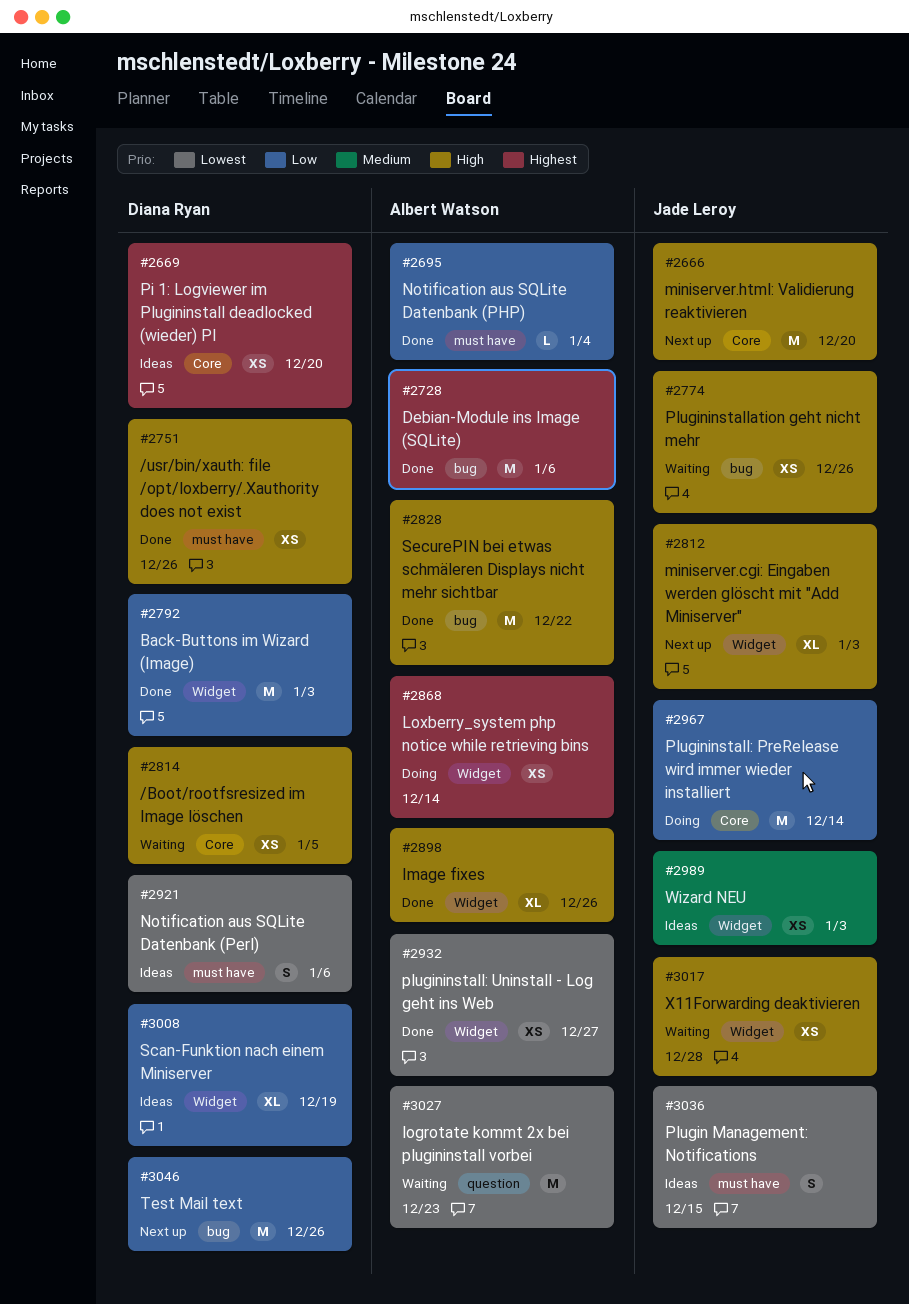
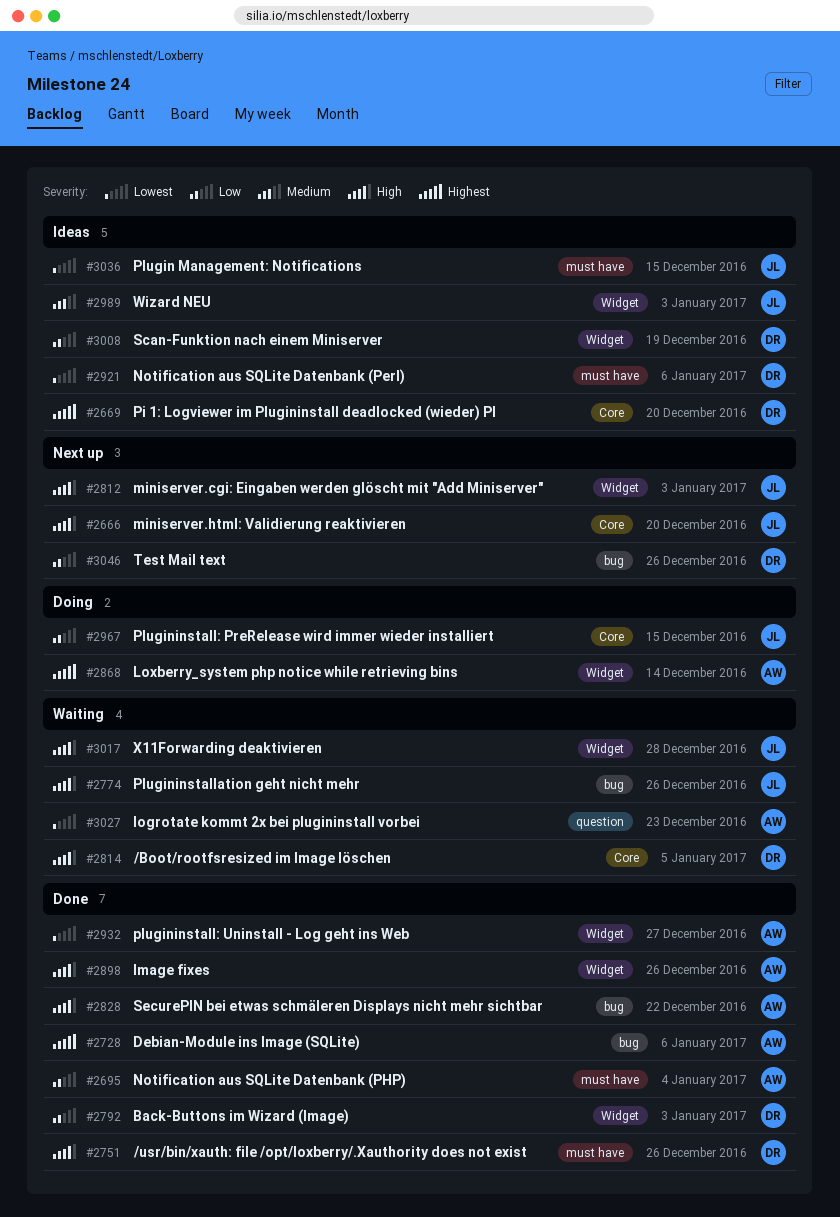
#2967, due: Dec 14 -> Dec 15

